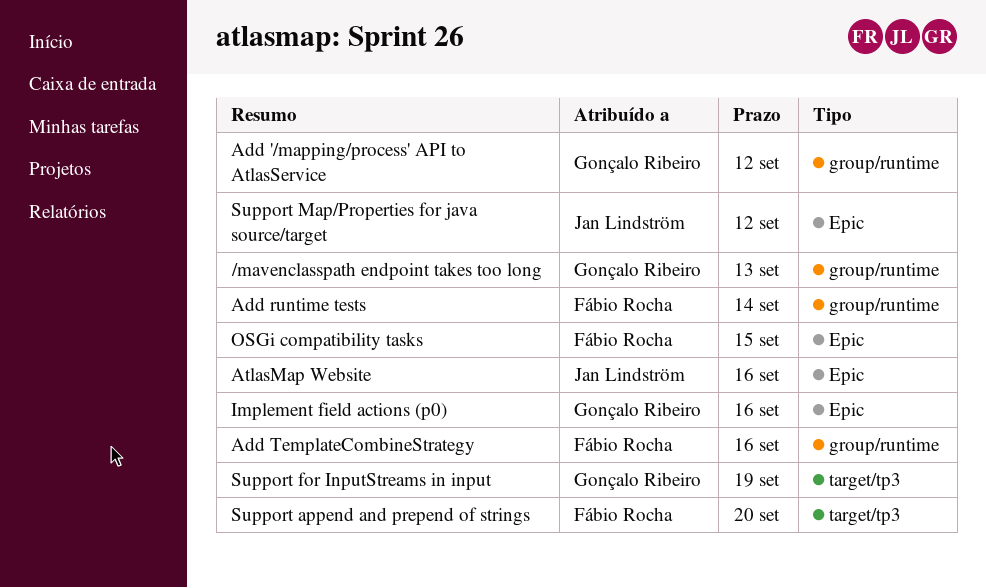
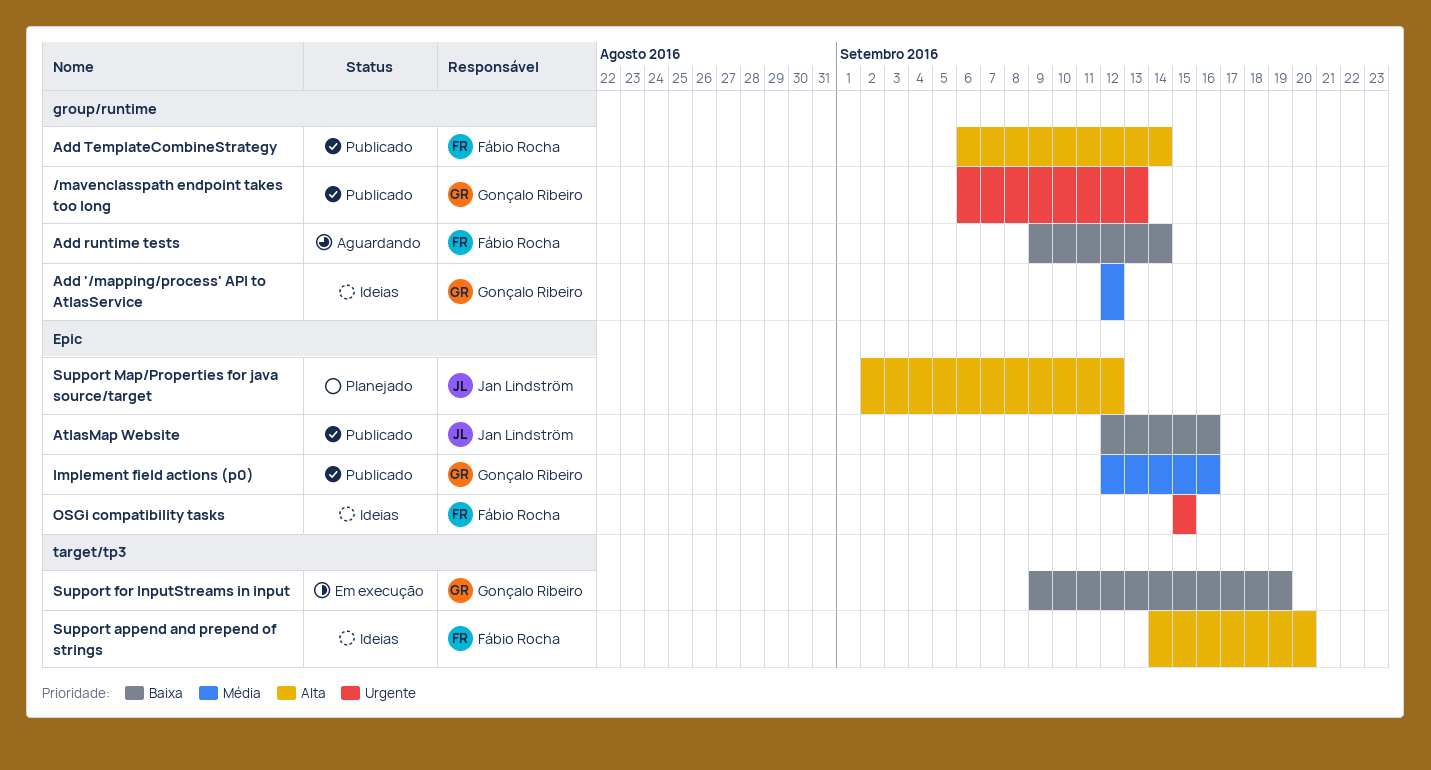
Add TemplateCombineStrategy, due: Sep 16 -> Sep 14

